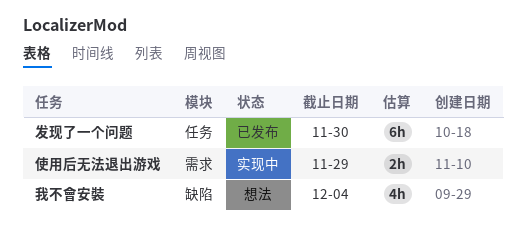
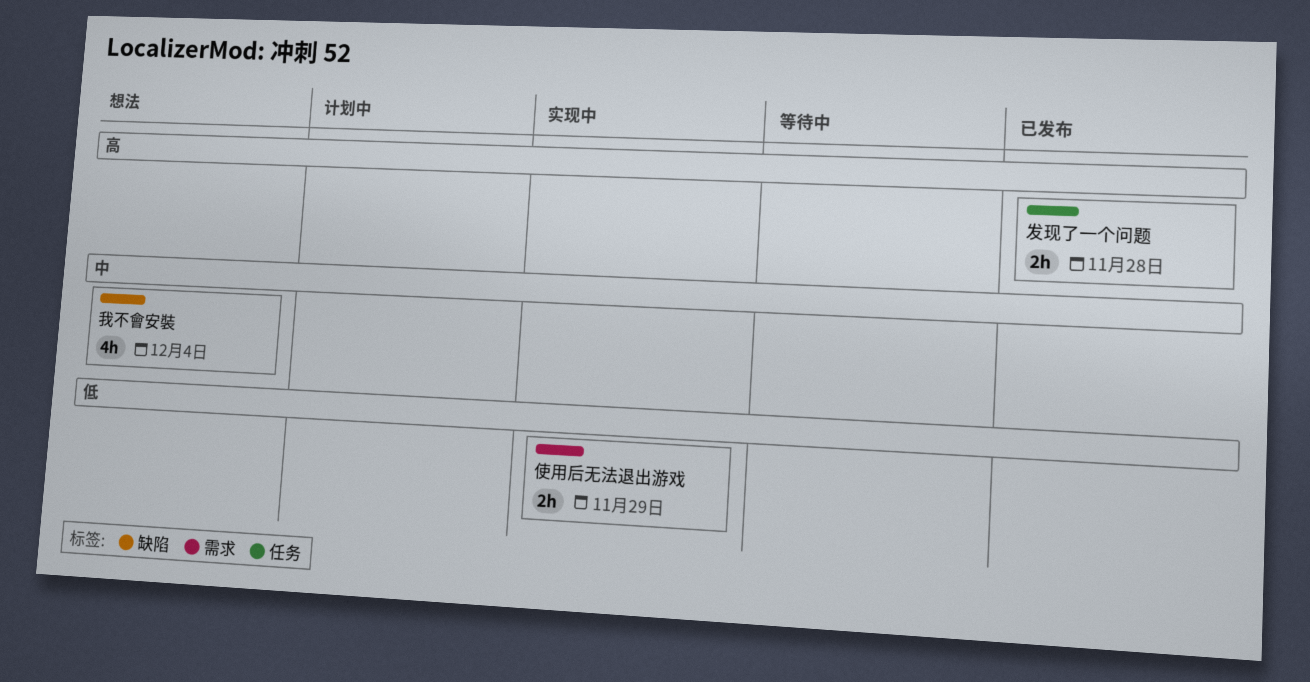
发现了一个问题, estimate: 6h -> 2h
发现了一个问题, due: Nov 30 -> Nov 28

